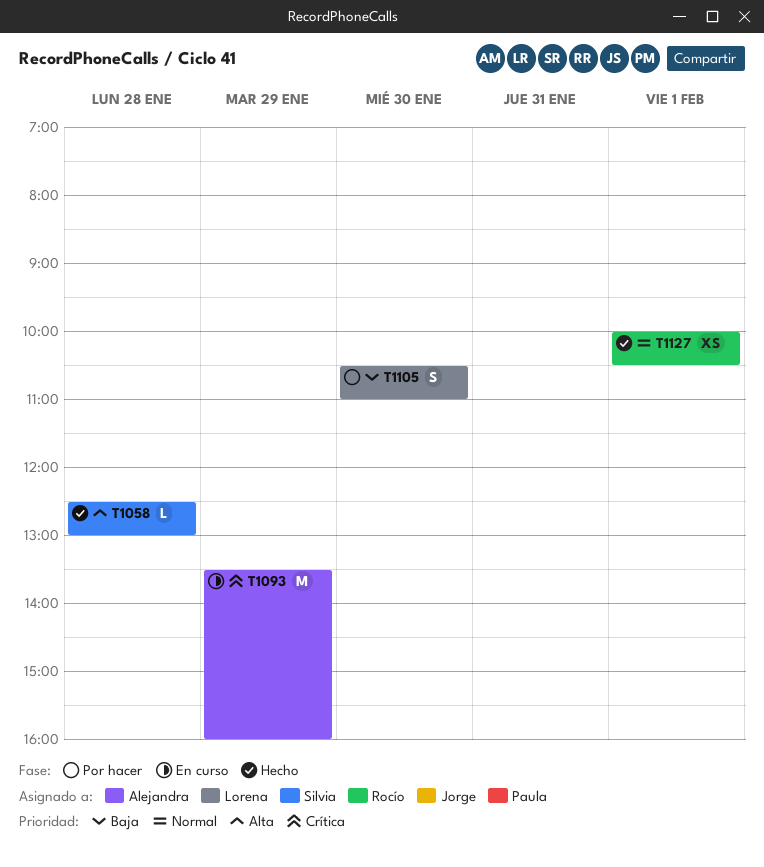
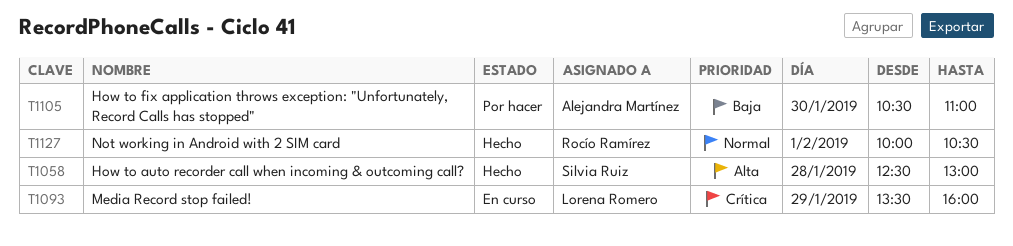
T1093, owner: Alejandra Martínez -> Lorena Romero
T1105, owner: Lorena Romero -> Alejandra Martínez

